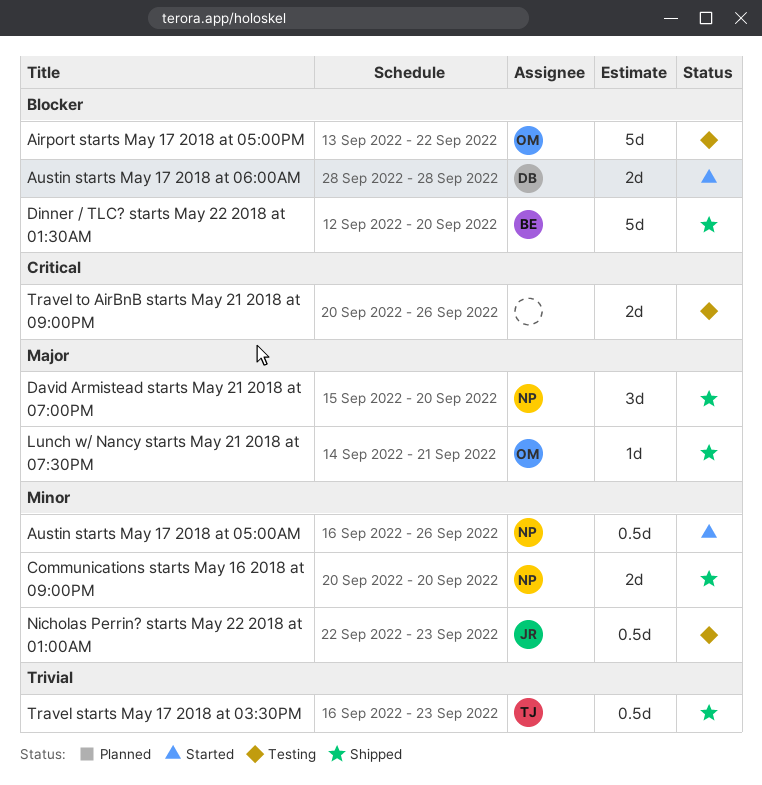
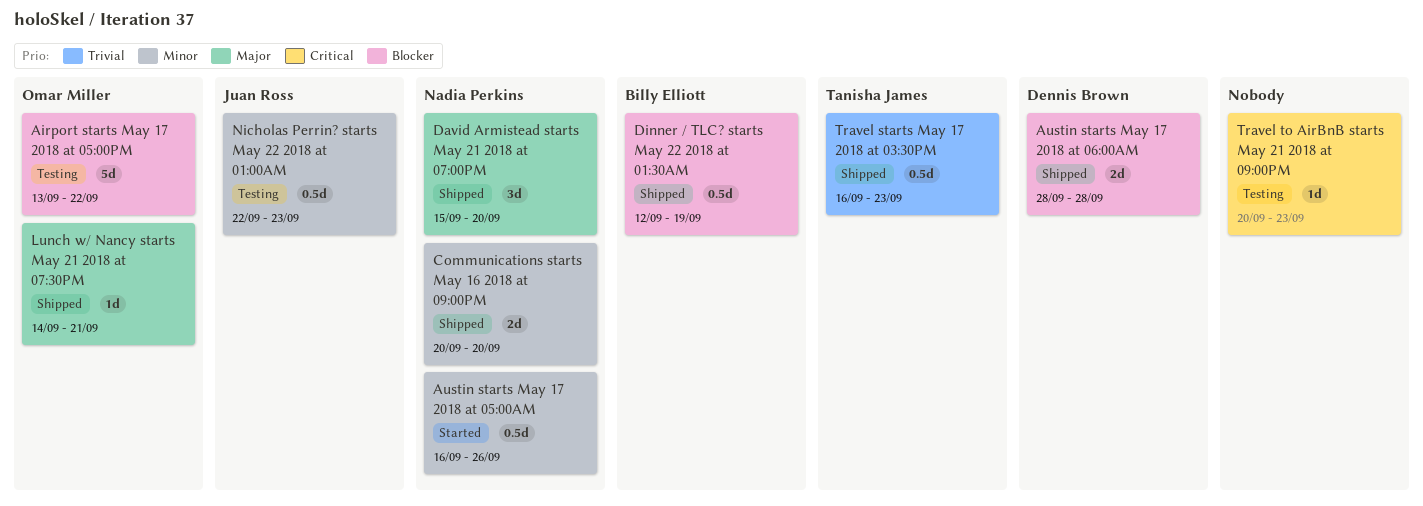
Austin starts May 17 2018 at 06:00AM, status: Started -> Shipped
Dinner / TLC? starts May 22 2018 at 01:30AM, estimate: 5d -> 0.5d
Dinner / TLC? starts May 22 2018 at 01:30AM, due: Sep 20 -> Sep 19
Travel to AirBnB starts May 21 2018 at 09:00PM, estimate: 2d -> 1d
Travel to AirBnB starts May 21 2018 at 09:00PM, due: Sep 26 -> Sep 23

